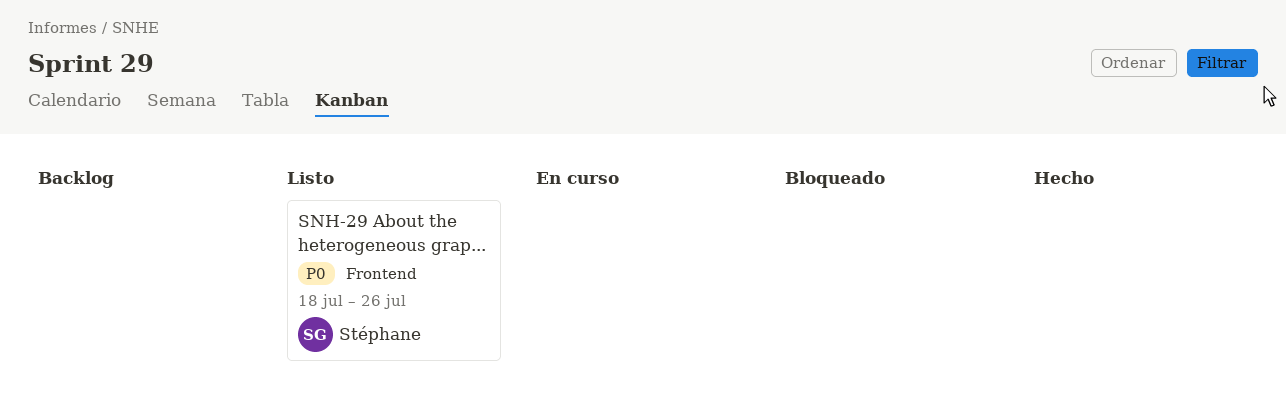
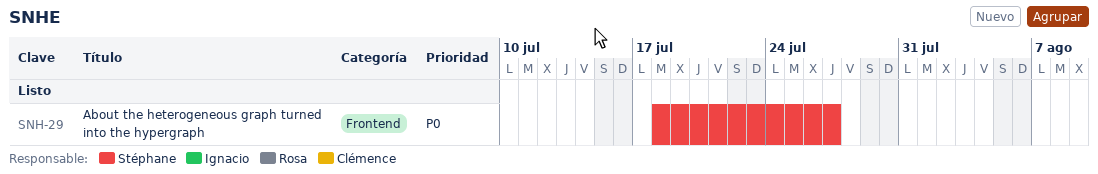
SNH-29, due: Jul 26 -> Jul 27

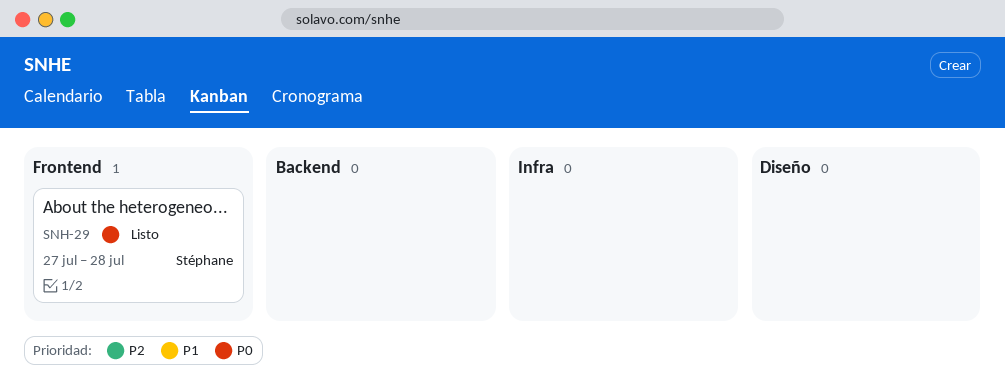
SNH-29, start: Jul 18 -> Jul 27
SNH-29, due: Jul 27 -> Jul 28

